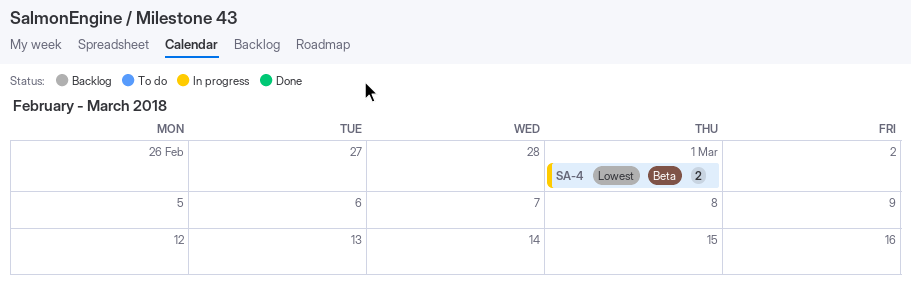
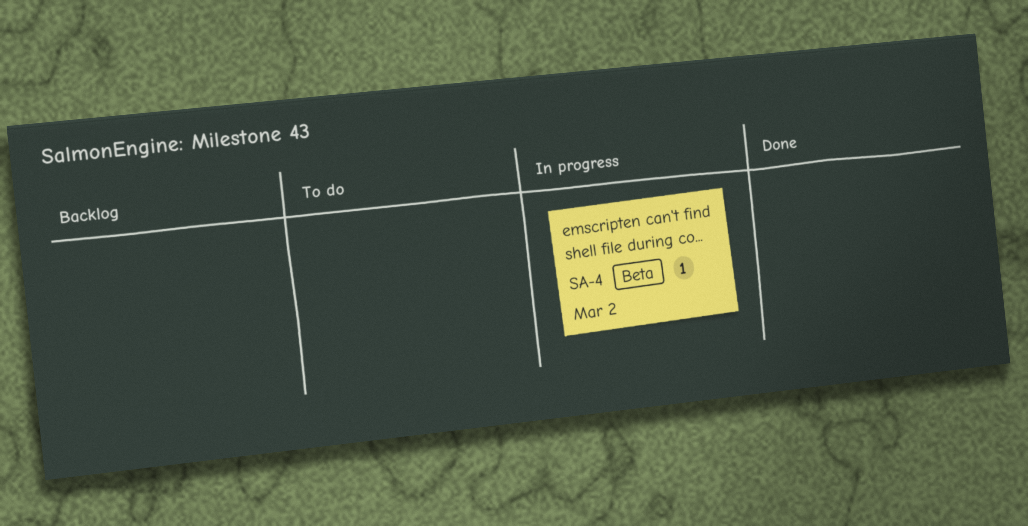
SA-4, estimate: 2 -> 1
SA-4, due: Mar 1 -> Mar 2

